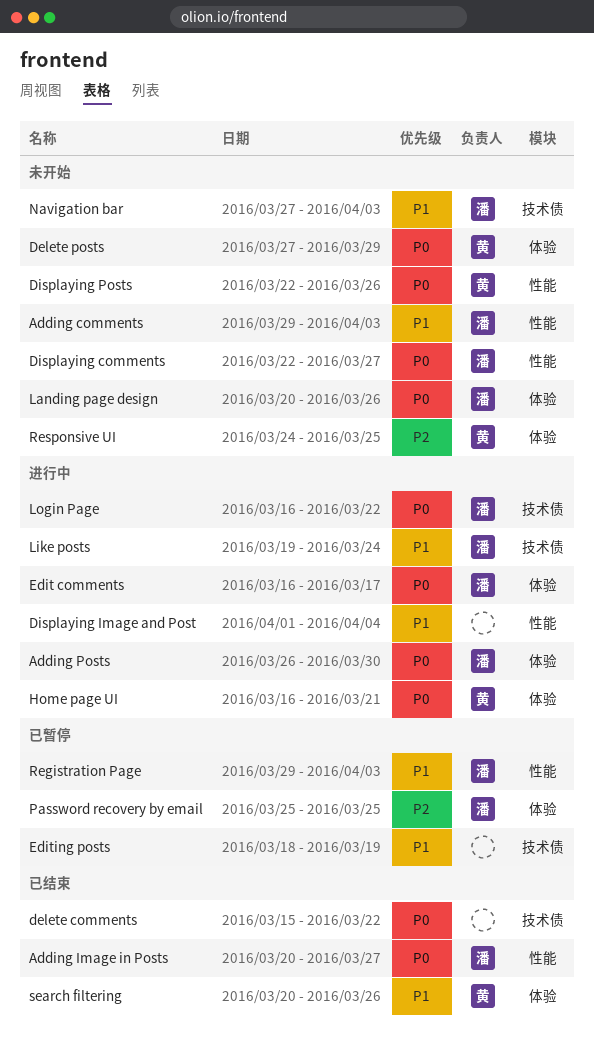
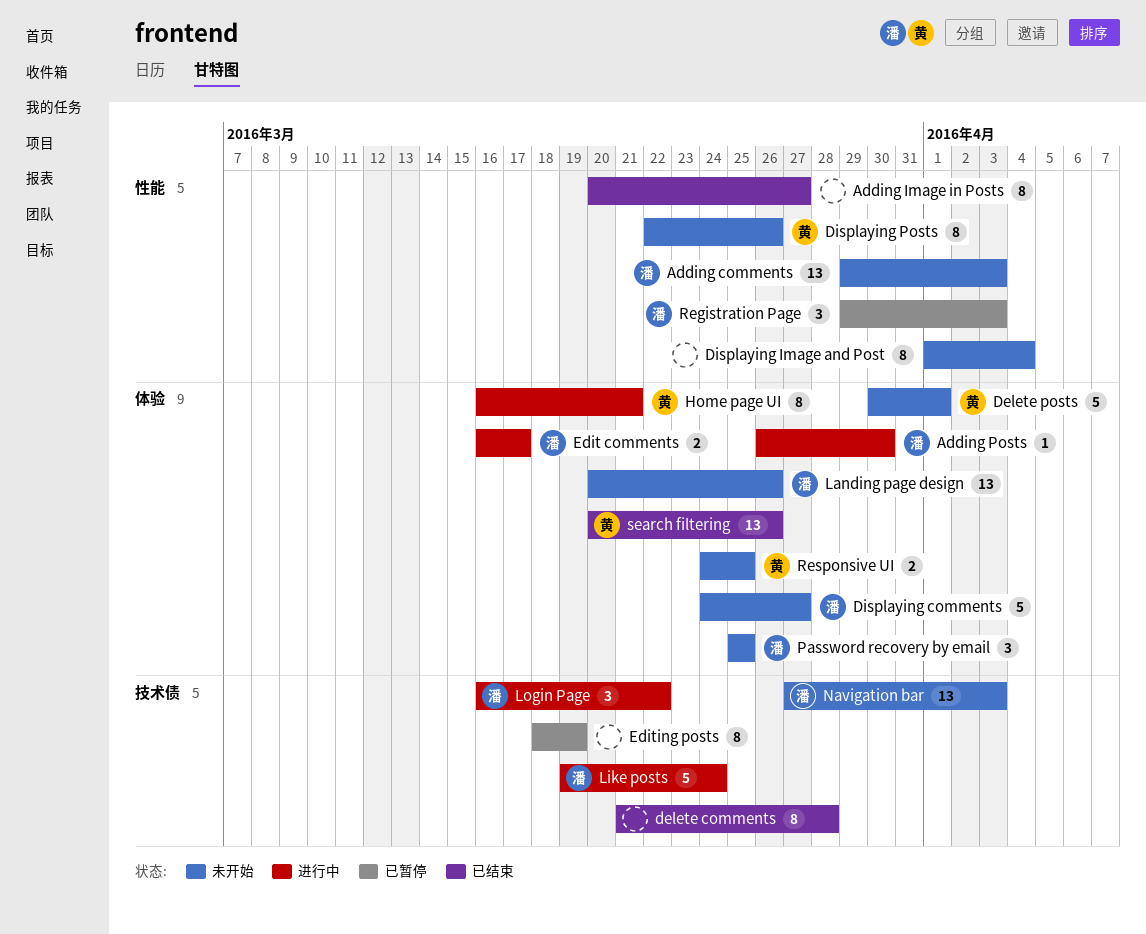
Adding Image in Posts, owner: 潘 -> none
delete comments, start: Mar 15 -> Mar 21
delete comments, due: Mar 22 -> Mar 28
Delete posts, start: Mar 27 -> Mar 30
Delete posts, due: Mar 29 -> Apr 1
Displaying comments, label: 性能 -> 体验
Displaying comments, start: Mar 22 -> Mar 24
Displaying Image and Post, status: 进行中 -> 未开始
Password recovery by email, status: 已暂停 -> 未开始

